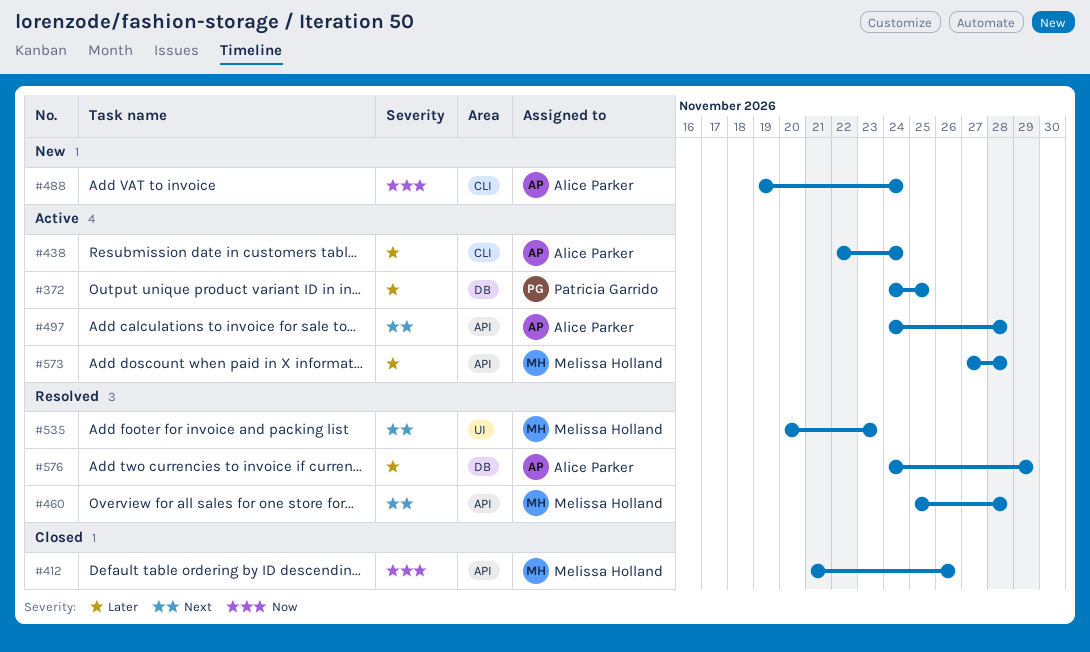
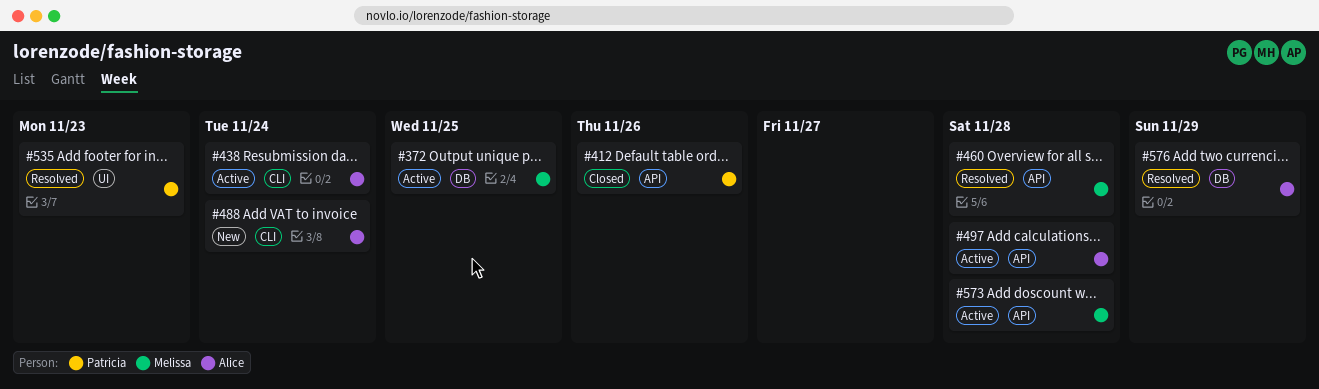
#372, owner: Patricia Garrido -> Melissa Holland
#412, owner: Melissa Holland -> Patricia Garrido
#535, owner: Melissa Holland -> Patricia Garrido

